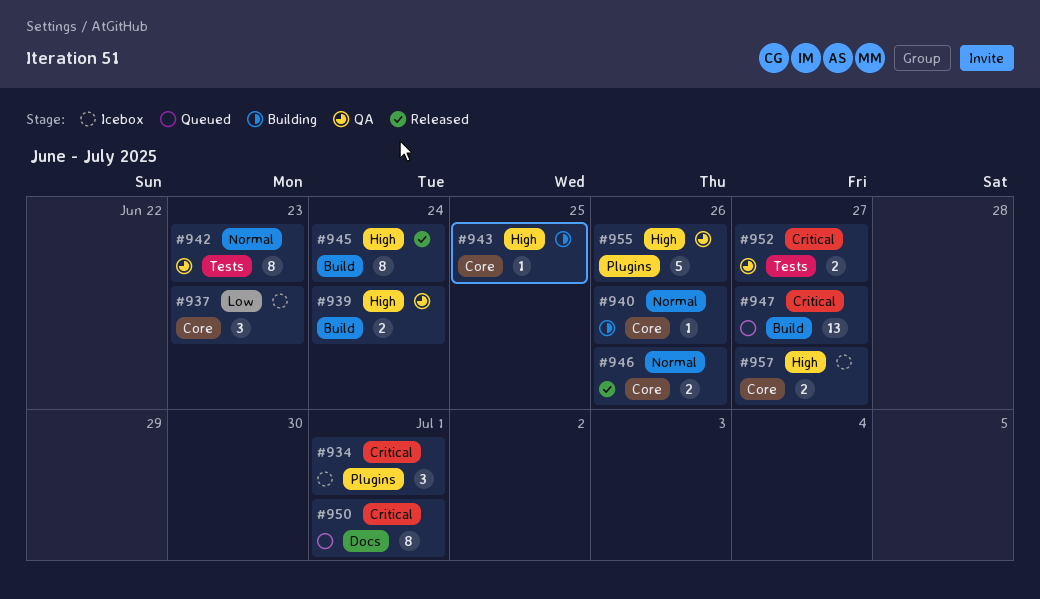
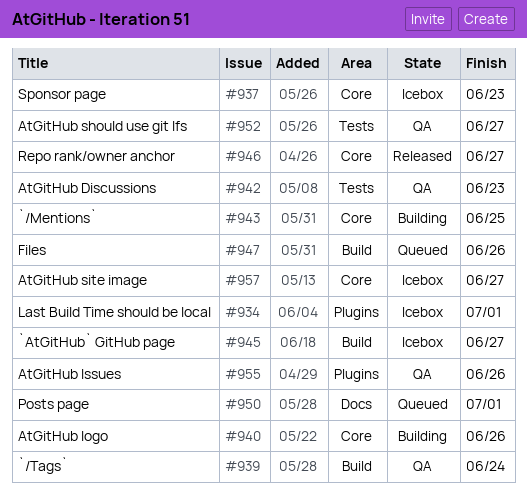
#945, status: Released -> Icebox
#945, due: Jun 24 -> Jun 27
#946, due: Jun 26 -> Jun 27
#947, due: Jun 27 -> Jun 26

